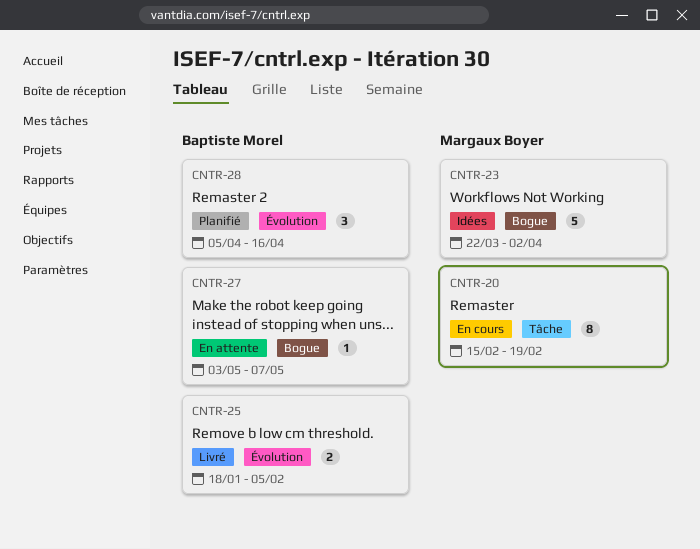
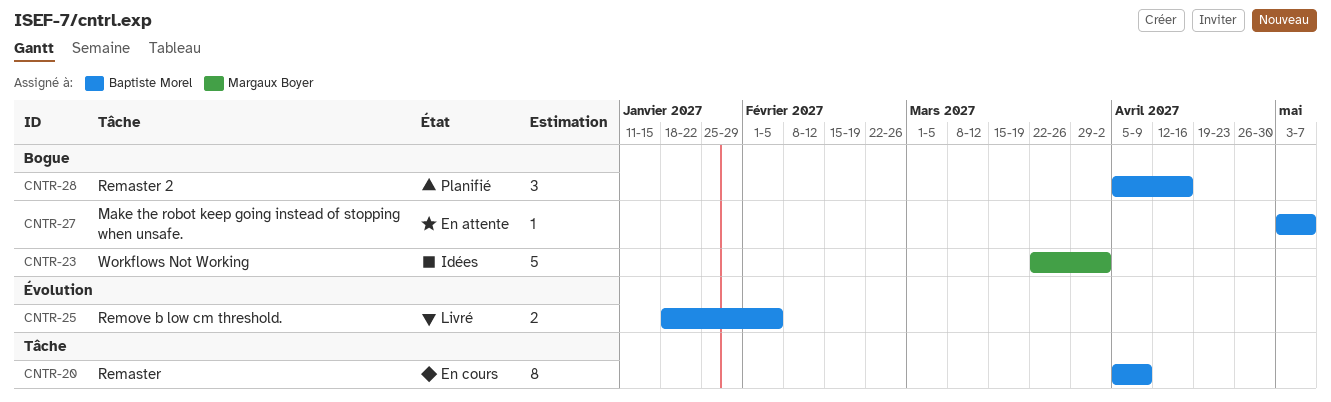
CNTR-20, owner: Margaux Boyer -> Baptiste Morel
CNTR-20, start: Feb 15 -> Apr 5
CNTR-20, due: Feb 19 -> Apr 9
CNTR-28, label: Évolution -> Bogue

